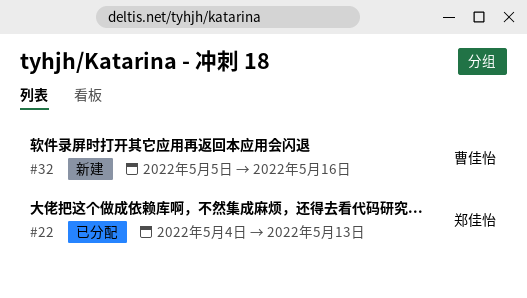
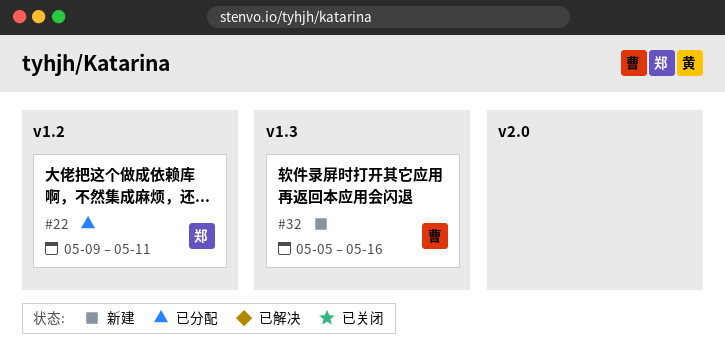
#22, start: May 4 -> May 9
#22, due: May 13 -> May 11

